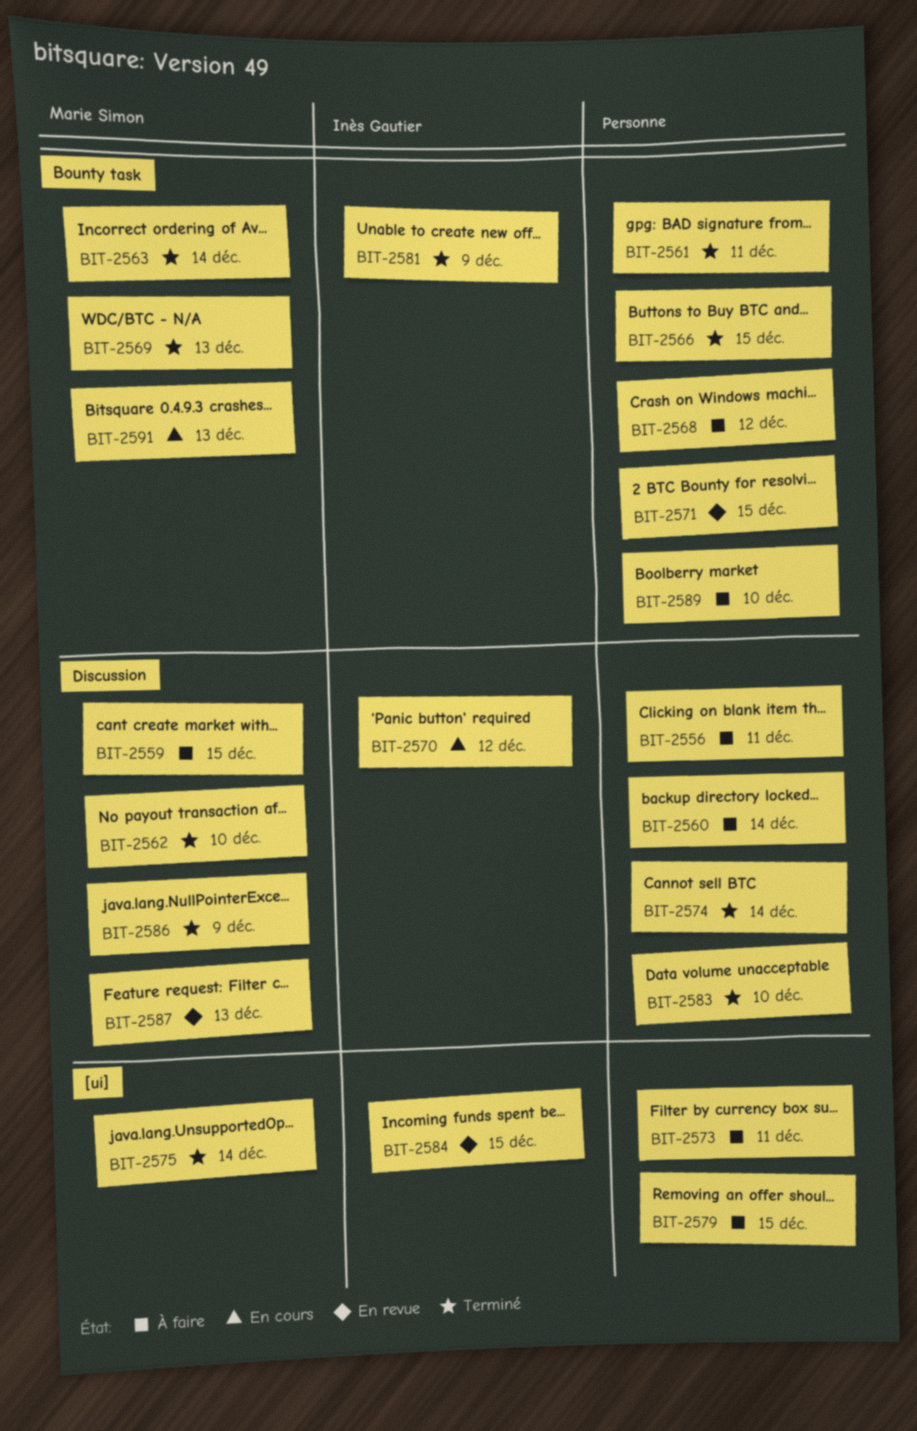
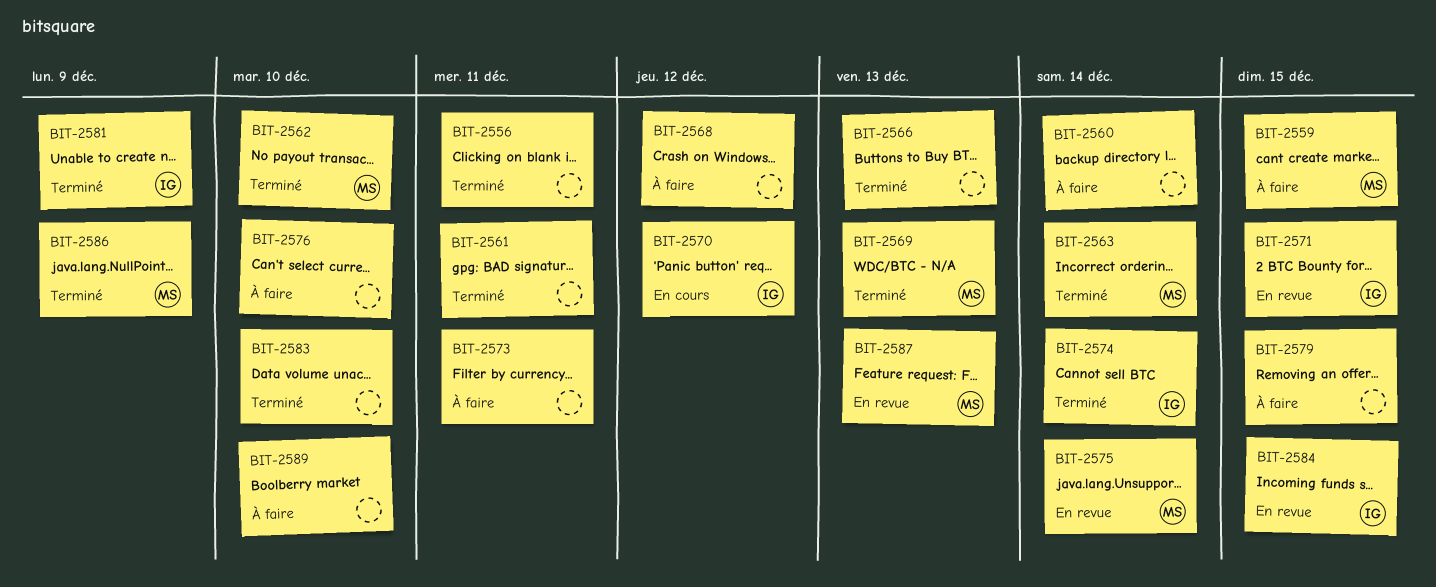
BIT-2556, status: À faire -> Terminé
BIT-2566, due: Dec 15 -> Dec 13
BIT-2571, owner: none -> Inès Gautier
BIT-2574, owner: none -> Inès Gautier
BIT-2575, status: Terminé -> En revue
BIT-2576: none -> present
BIT-2591: present -> none

